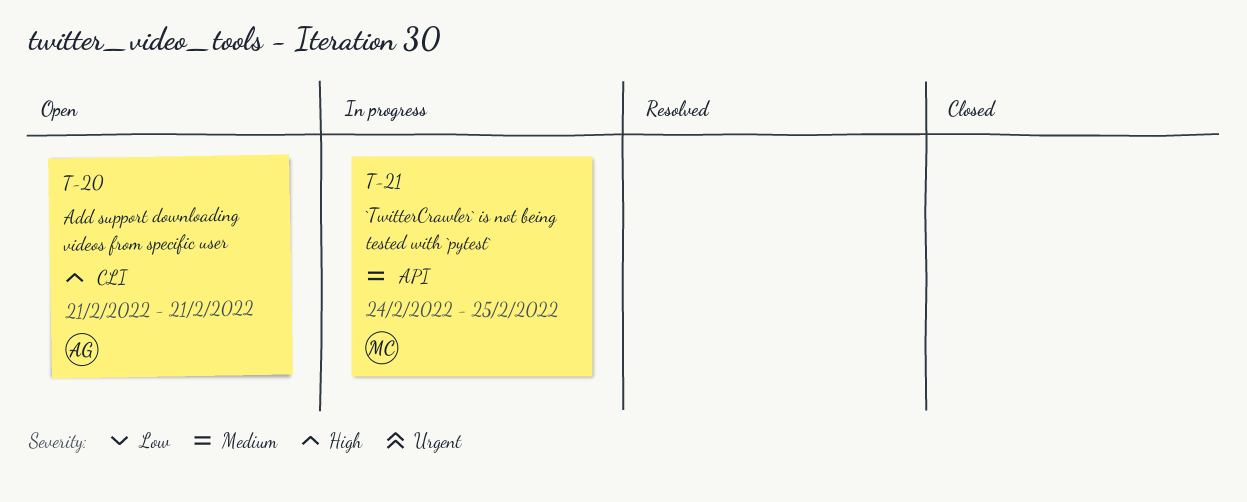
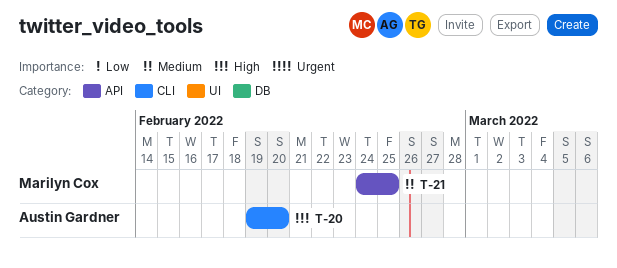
T-20, start: Feb 21 -> Feb 19
T-20, due: Feb 21 -> Feb 20

